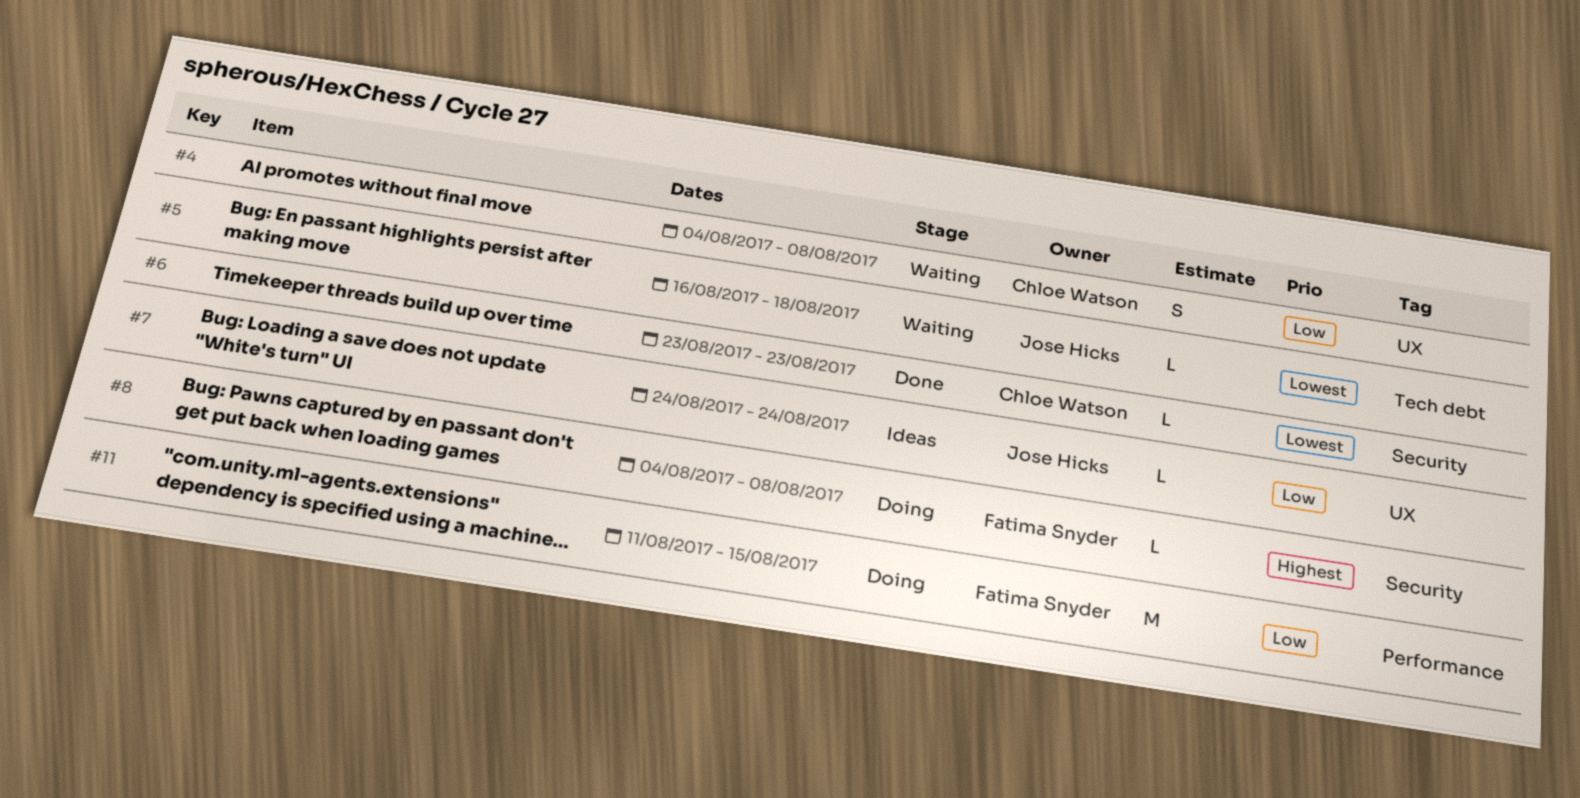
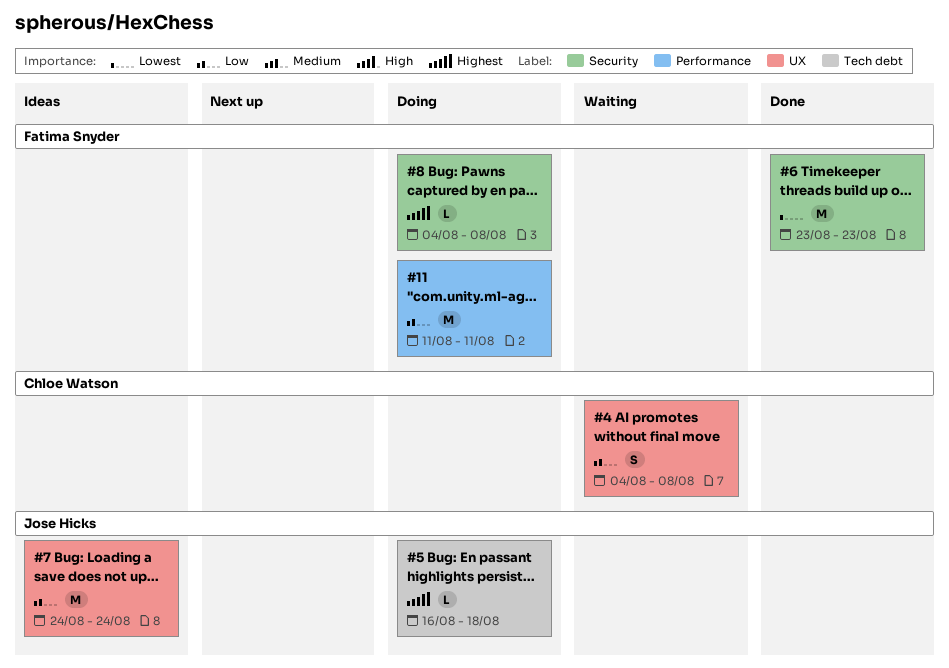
#5, status: Waiting -> Doing
#5, priority: Lowest -> Highest
#6, owner: Chloe Watson -> Fatima Snyder
#6, estimate: L -> M
#7, estimate: L -> M
#11, due: Aug 15 -> Aug 11

